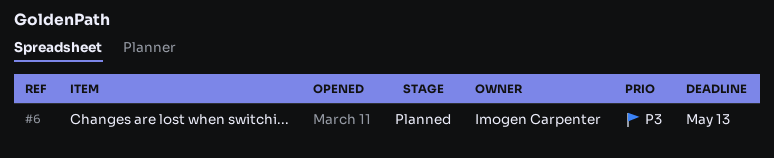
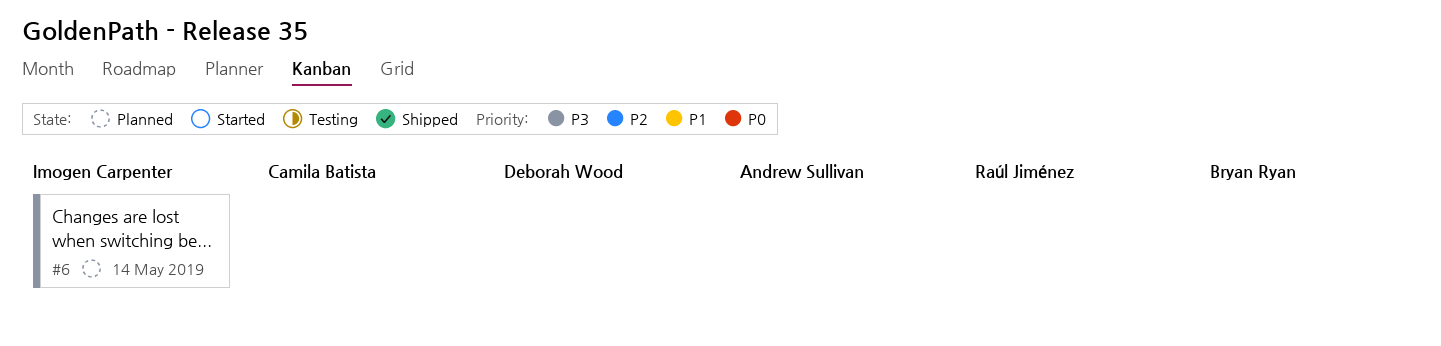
#6, due: May 13 -> May 14

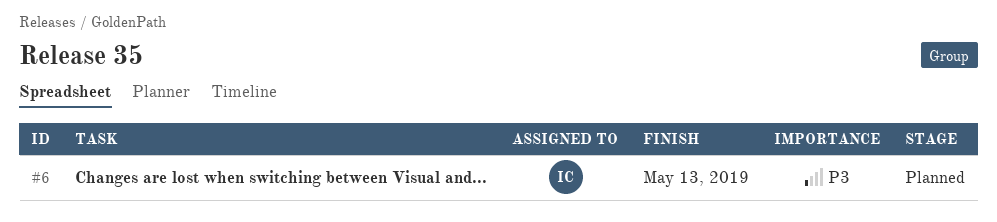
#6, due: May 14 -> May 13

